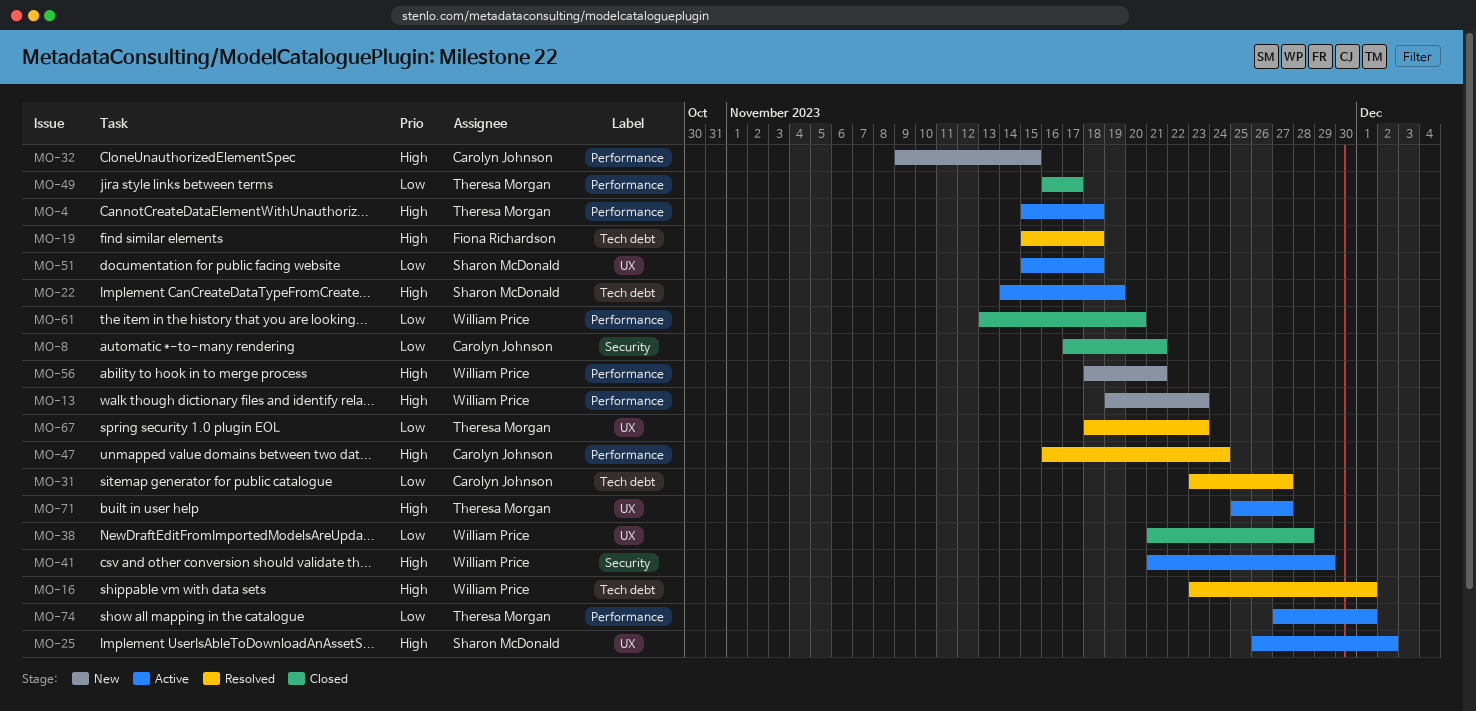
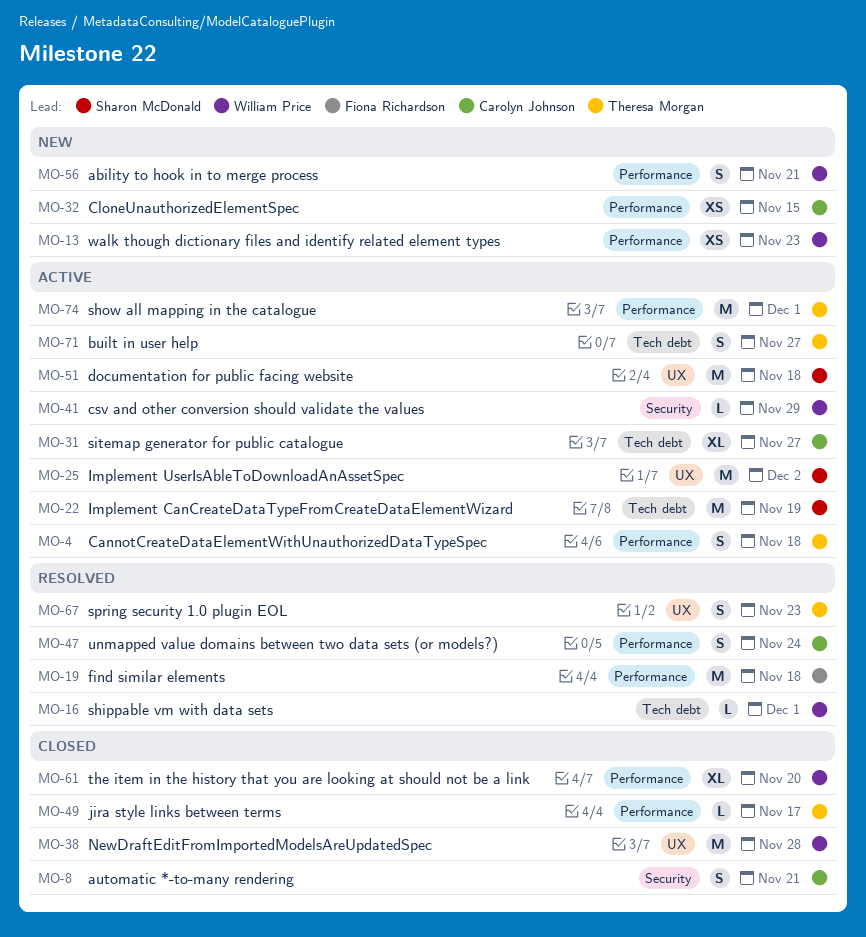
MO-19, label: Tech debt -> Performance
MO-31, status: Resolved -> Active
MO-71, label: UX -> Tech debt

